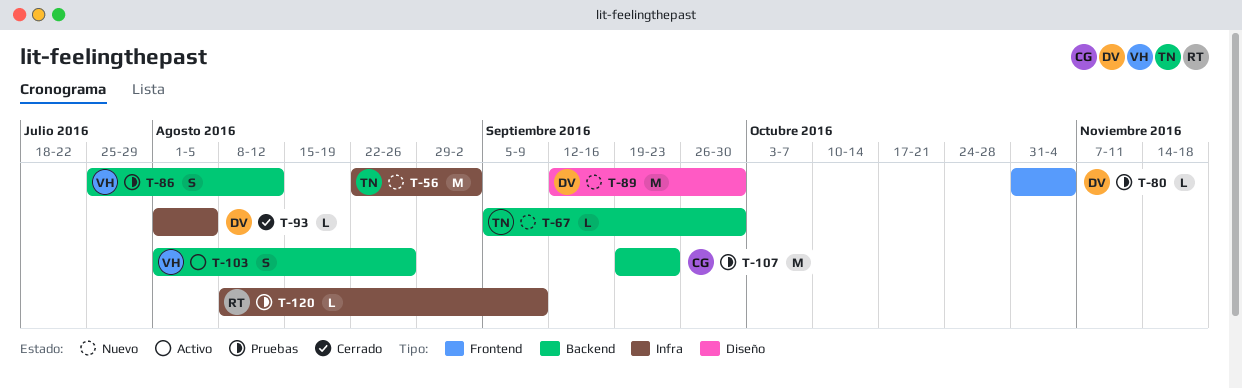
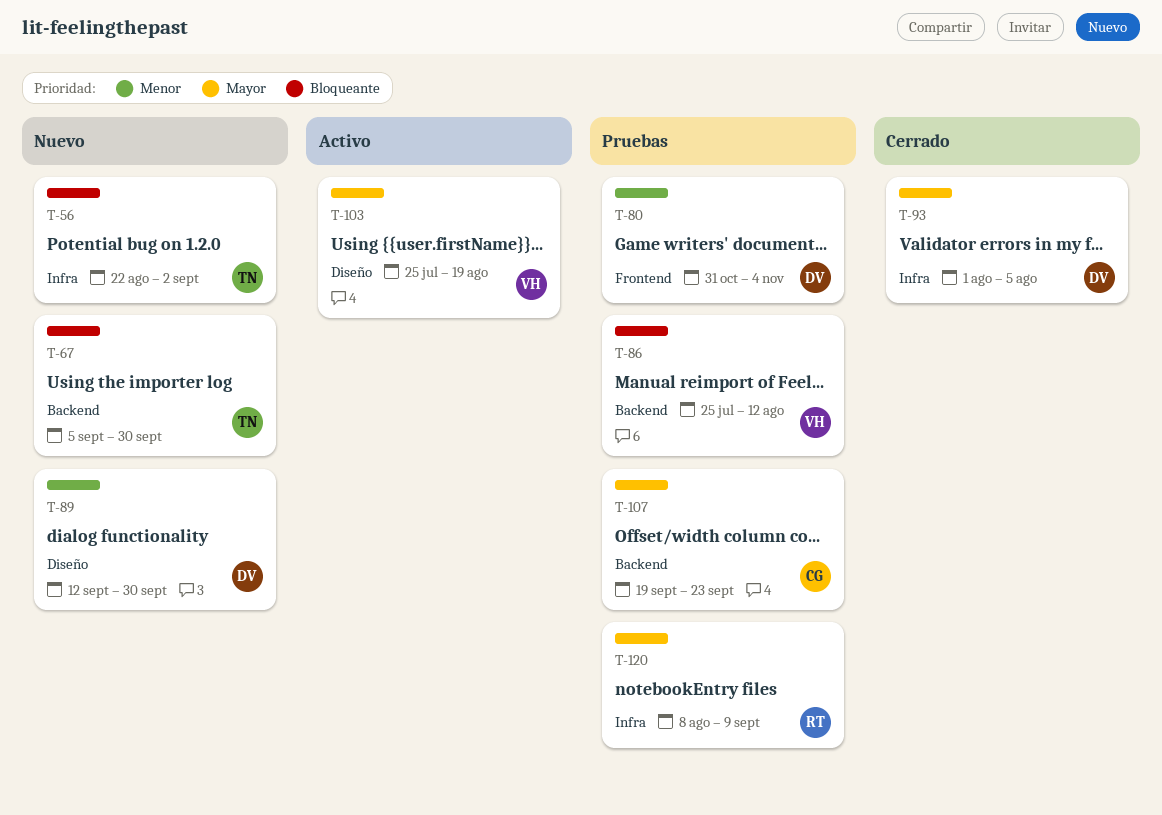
T-103, label: Backend -> Diseño
T-103, start: Aug 1 -> Jul 25
T-103, due: Aug 26 -> Aug 19

